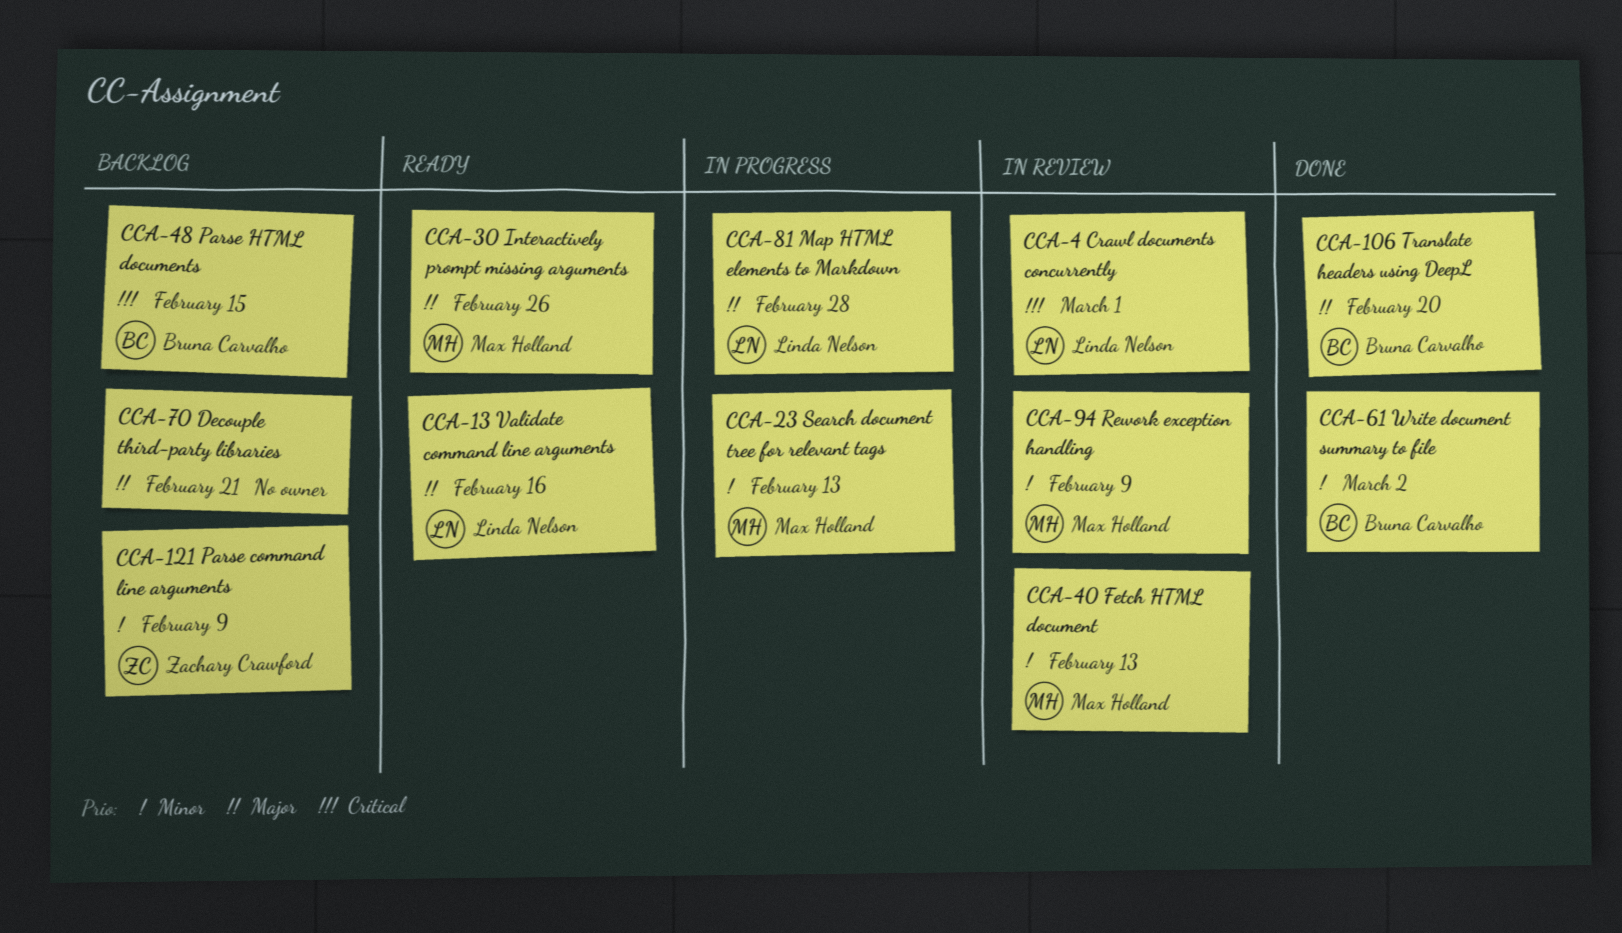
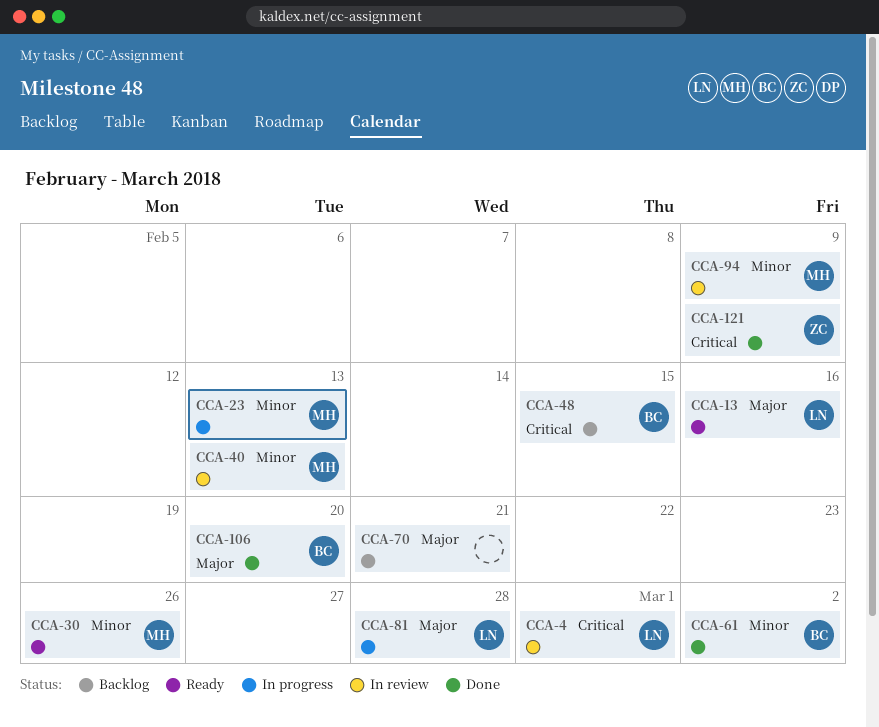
CCA-30, priority: Major -> Minor
CCA-121, status: Backlog -> Done
CCA-121, priority: Minor -> Critical

